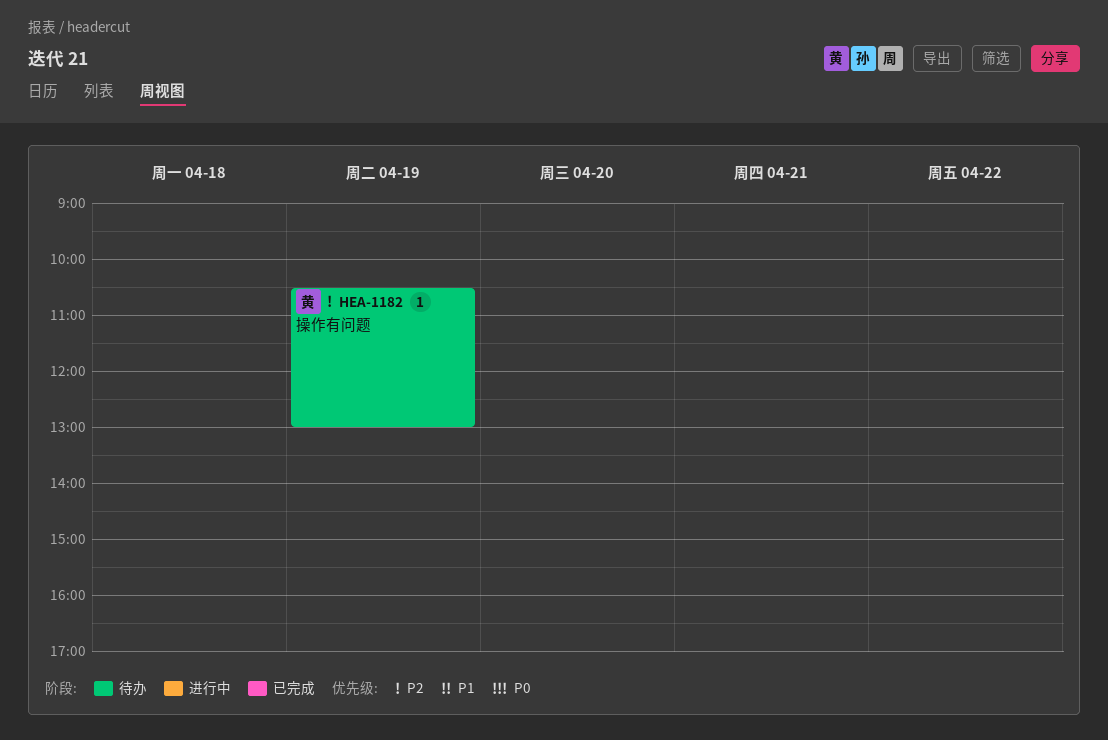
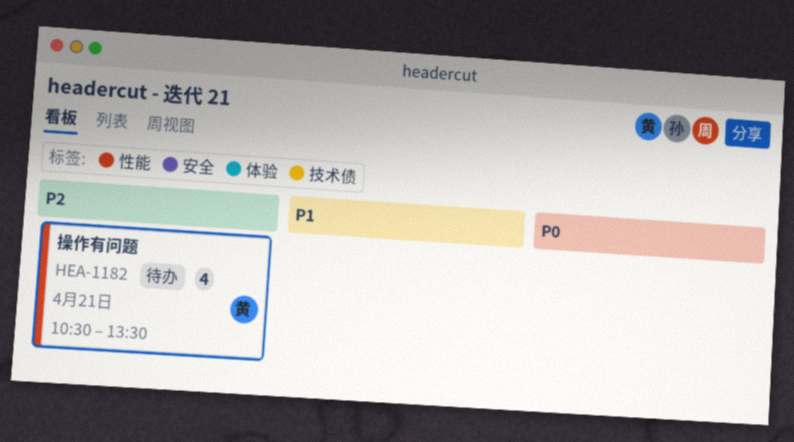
HEA-1182, estimate: 1 -> 4
HEA-1182, day: Apr 19 -> Apr 21
HEA-1182, ends: 13:00 -> 13:30

